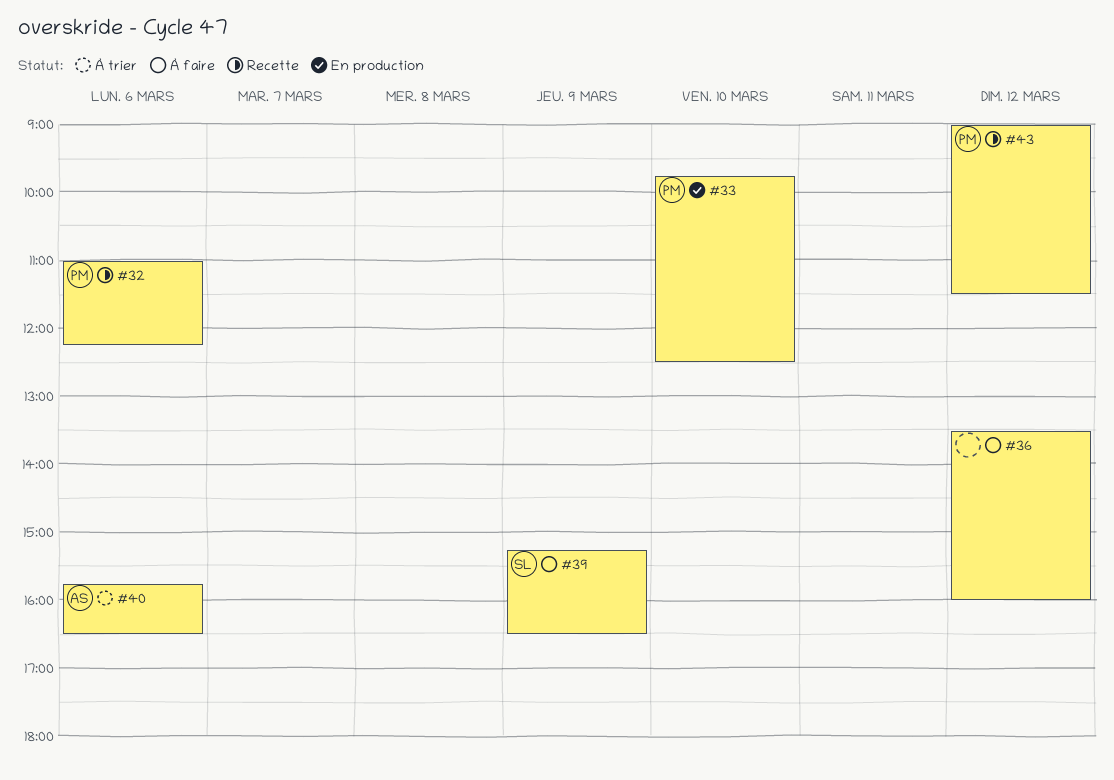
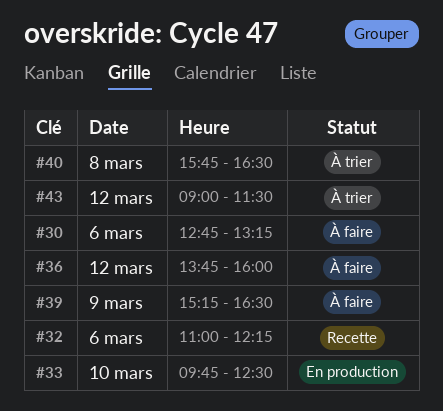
#30: none -> present
#36, begins: 13:30 -> 13:45
#40, day: Mar 6 -> Mar 8
#43, status: Recette -> À trier

